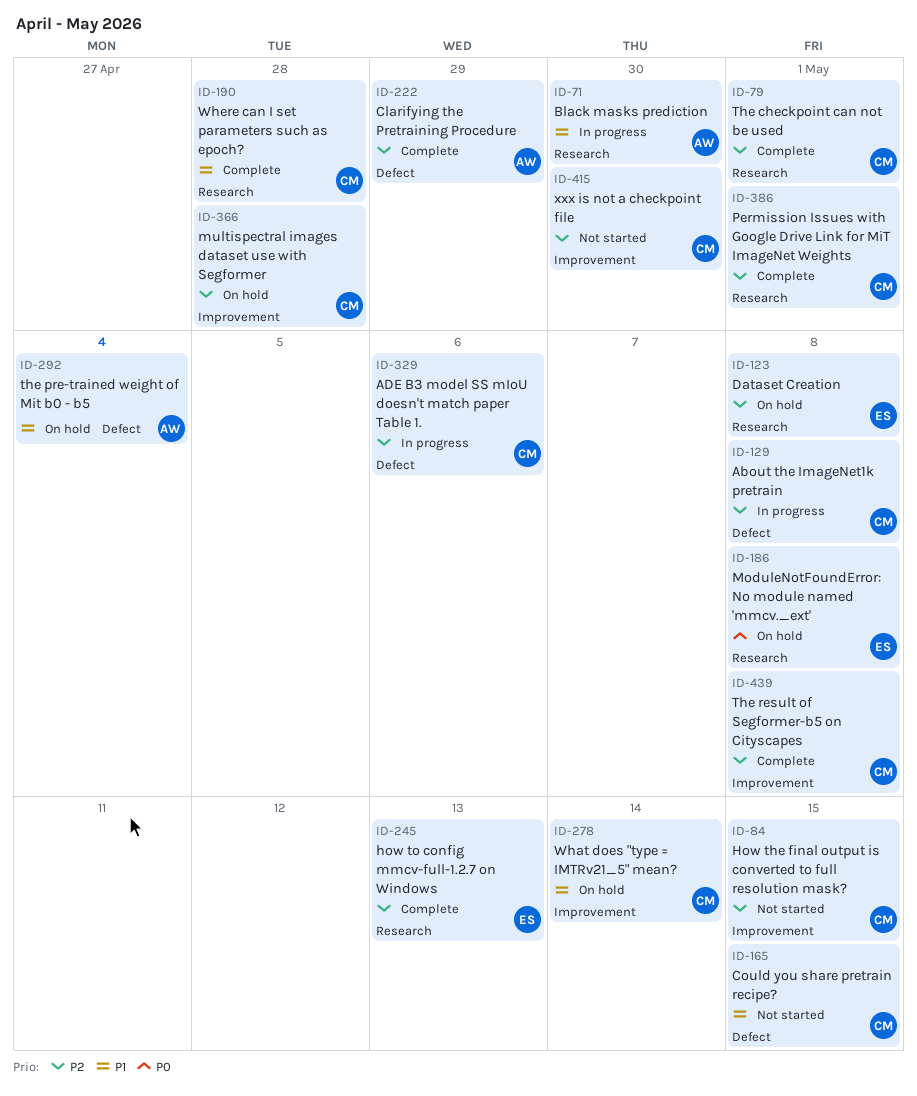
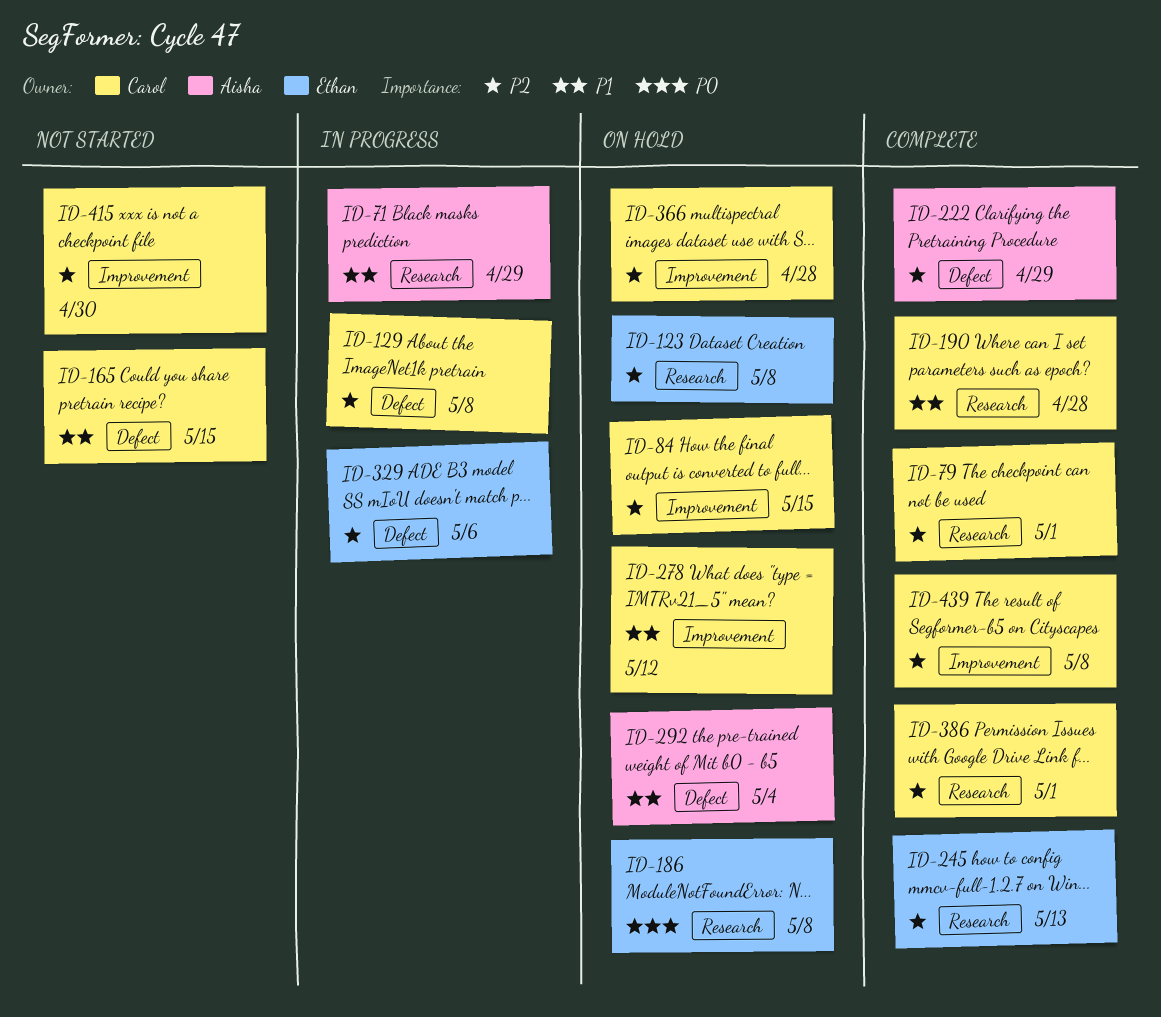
ID-71, due: Apr 30 -> Apr 29
ID-84, status: Not started -> On hold
ID-278, due: May 14 -> May 12
ID-329, owner: Carol -> Ethan

